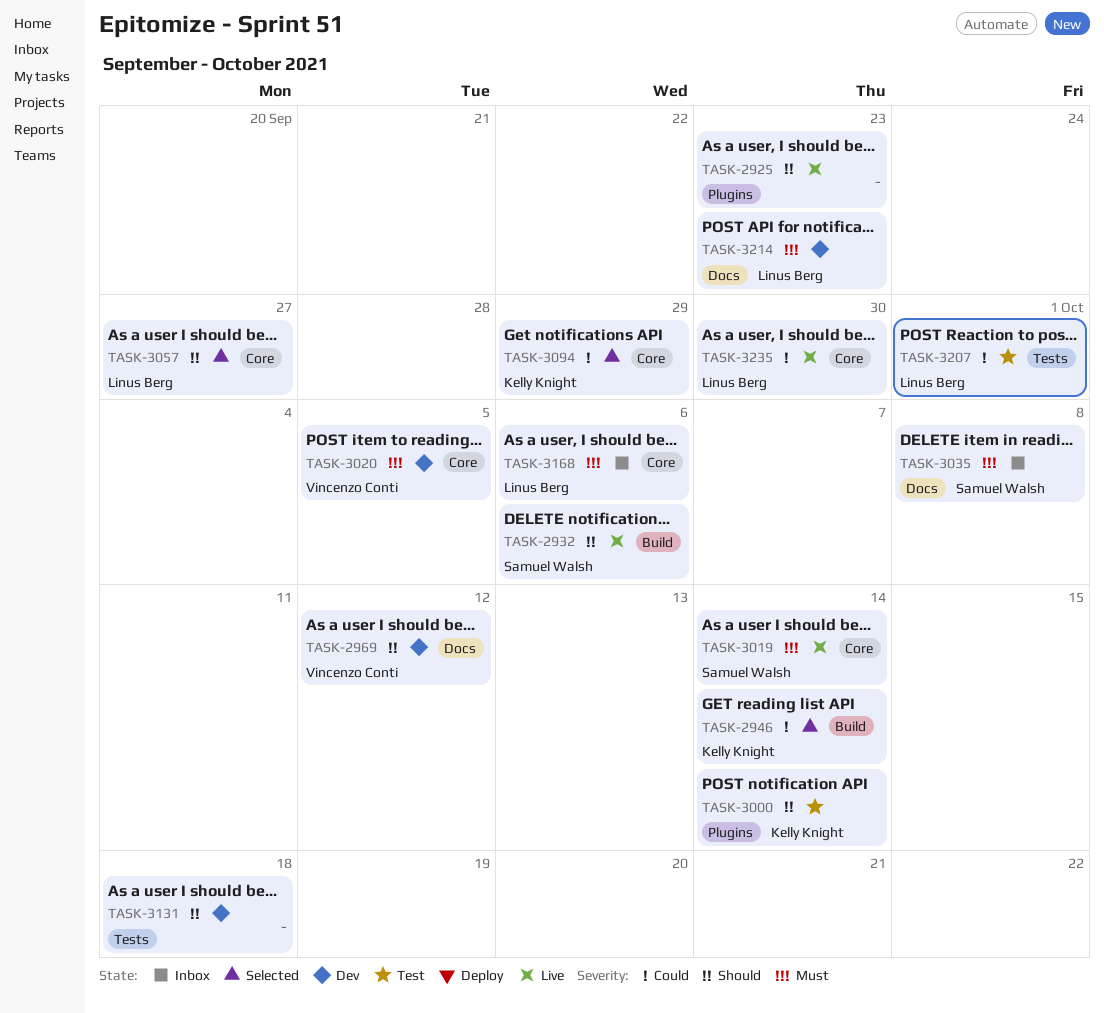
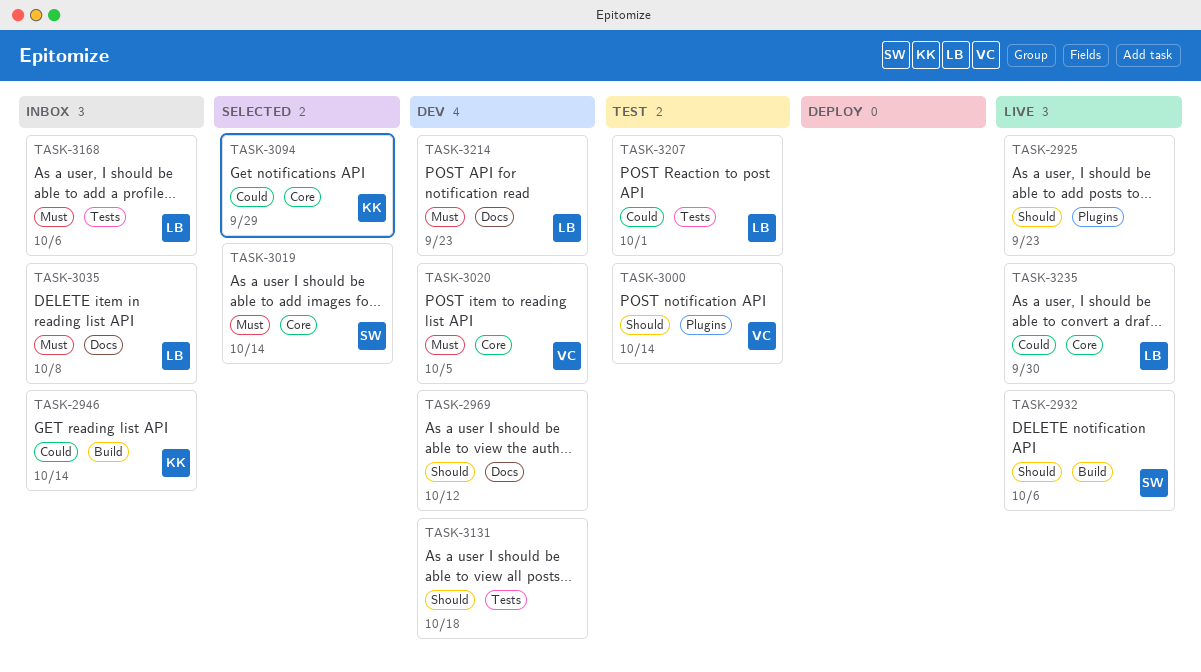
TASK-2946, status: Selected -> Inbox
TASK-2969, owner: Vincenzo Conti -> none
TASK-3000, owner: Kelly Knight -> Vincenzo Conti
TASK-3019, status: Live -> Selected
TASK-3035, owner: Samuel Walsh -> Linus Berg
TASK-3057: present -> none
TASK-3168, label: Core -> Tests

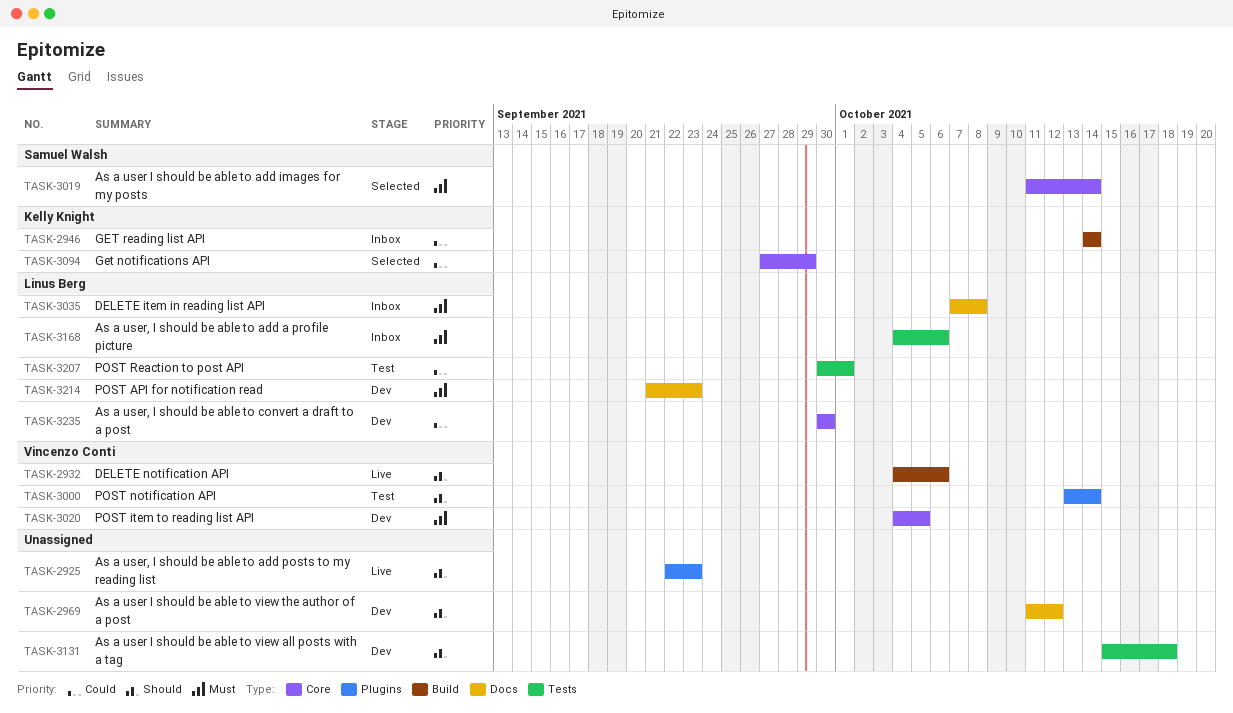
TASK-2932, owner: Samuel Walsh -> Vincenzo Conti
TASK-3235, status: Live -> Dev

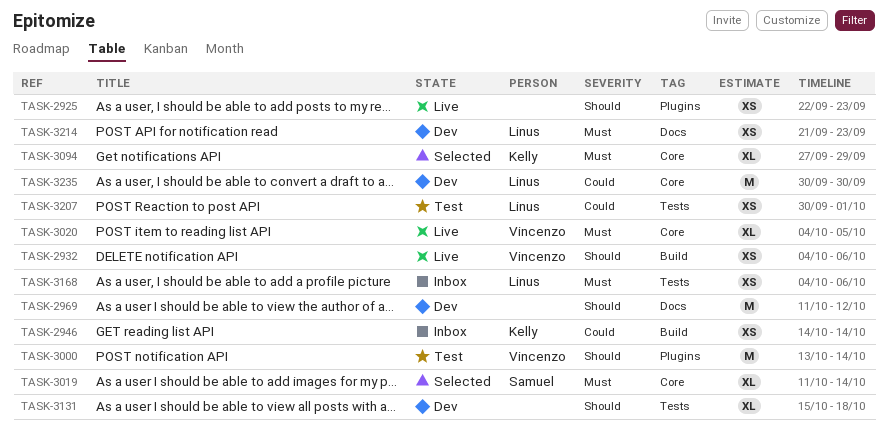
TASK-3020, status: Dev -> Live
TASK-3035: present -> none
TASK-3094, priority: Could -> Must

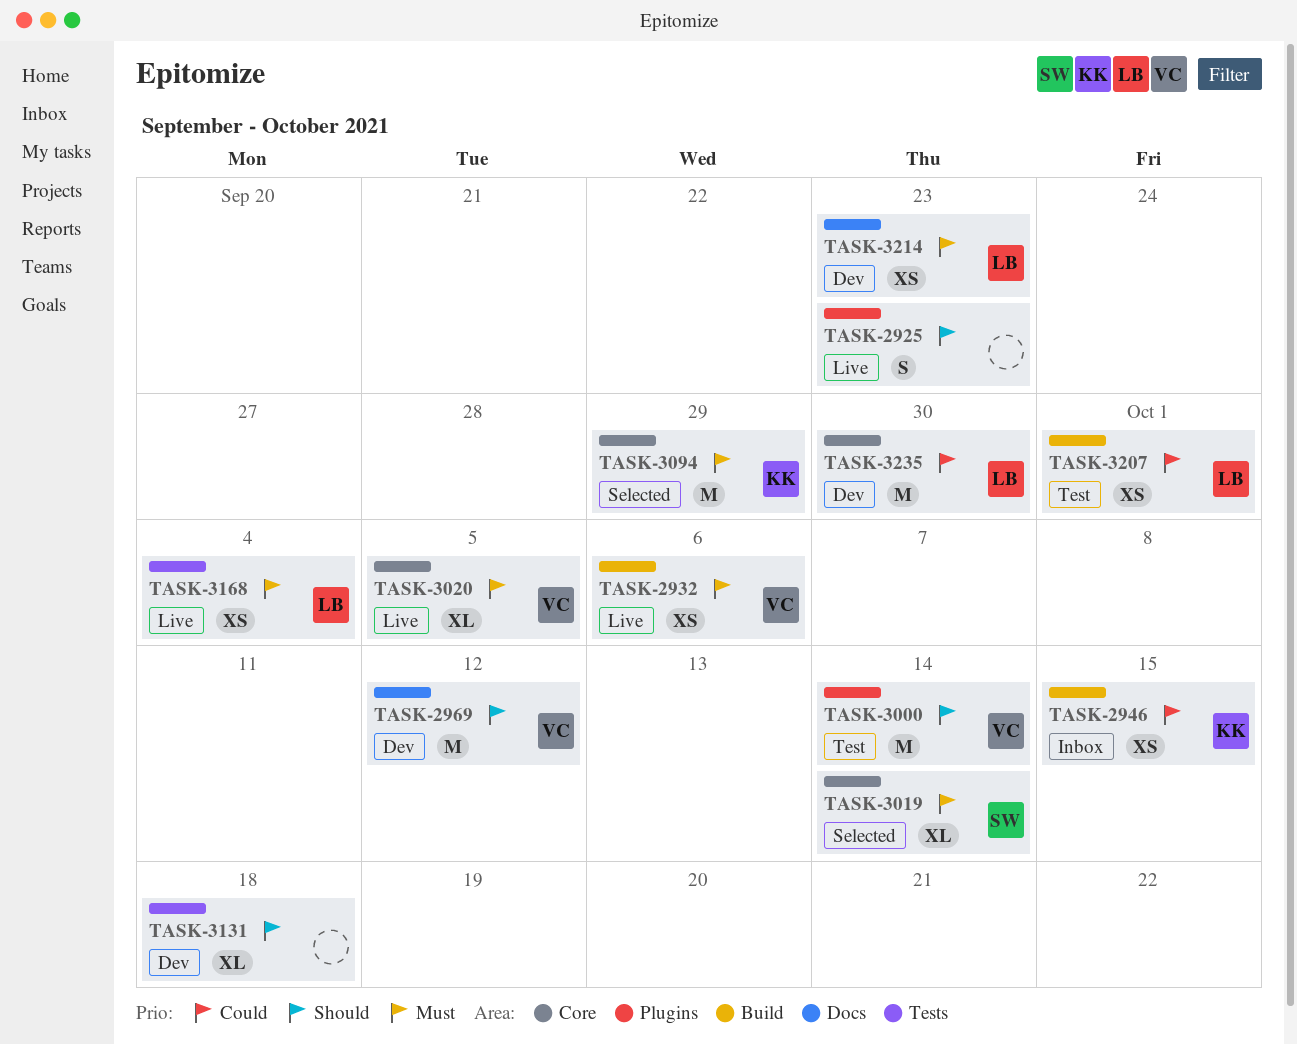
TASK-2925, estimate: XS -> S
TASK-2932, priority: Should -> Must
TASK-2946, due: Oct 14 -> Oct 15
TASK-2969, owner: none -> Vincenzo
TASK-3094, estimate: XL -> M
TASK-3168, status: Inbox -> Live
TASK-3168, due: Oct 6 -> Oct 4
TASK-3207, label: Tests -> Build

